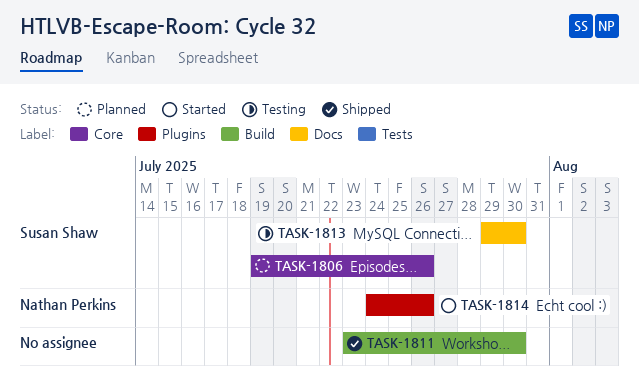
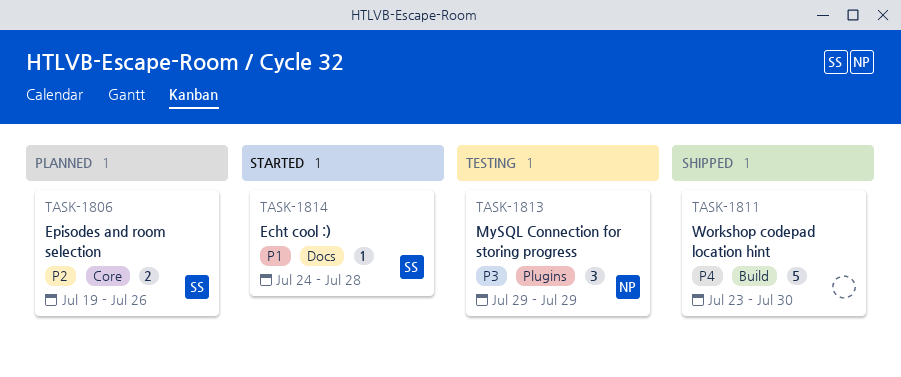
TASK-1813, owner: Susan Shaw -> Nathan Perkins
TASK-1813, label: Docs -> Plugins
TASK-1813, due: Jul 30 -> Jul 29
TASK-1814, owner: Nathan Perkins -> Susan Shaw
TASK-1814, label: Plugins -> Docs
TASK-1814, due: Jul 26 -> Jul 28

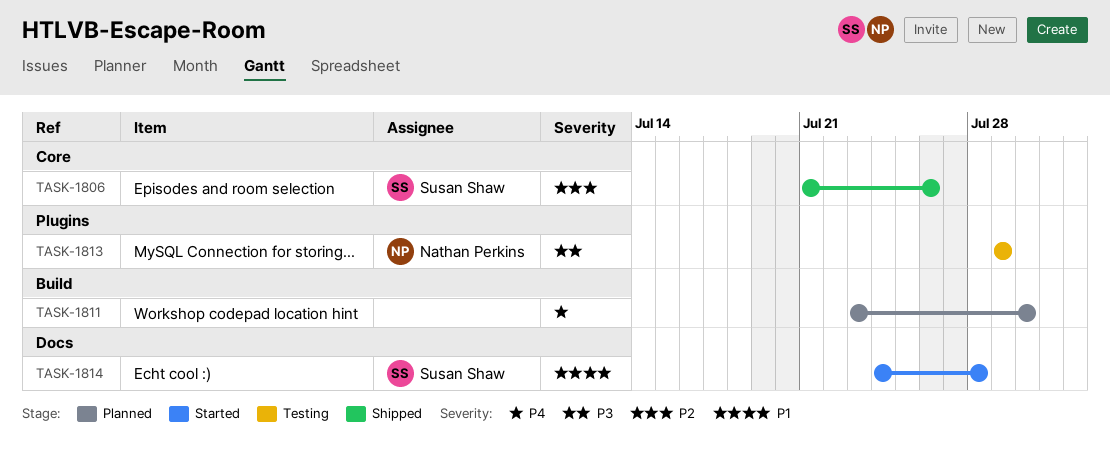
TASK-1806, status: Planned -> Shipped
TASK-1806, start: Jul 19 -> Jul 21
TASK-1811, status: Shipped -> Planned

